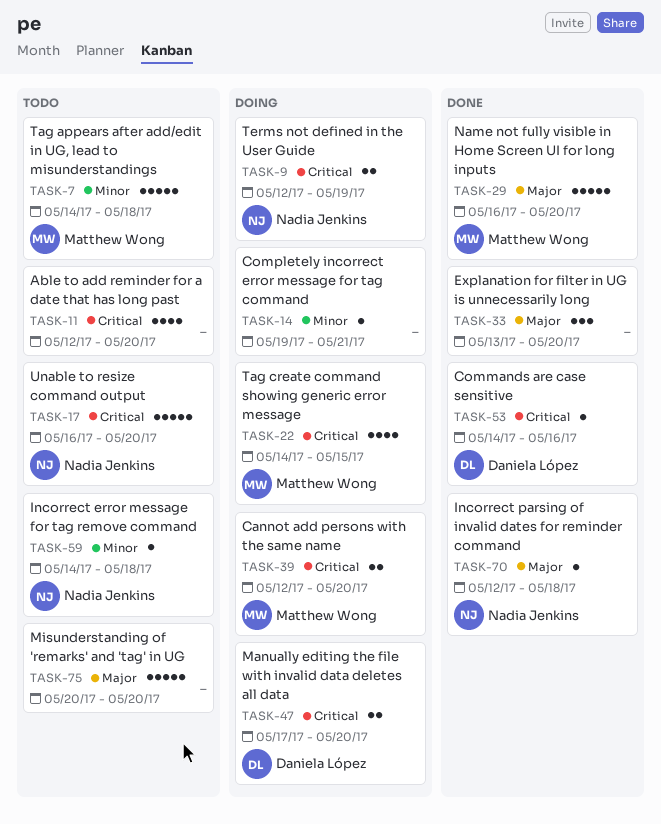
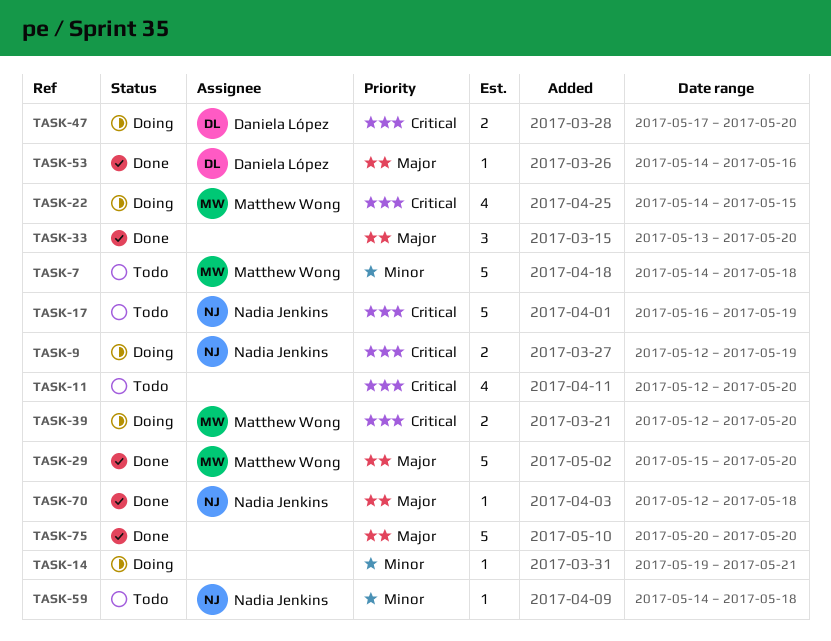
TASK-17, due: May 20 -> May 19
TASK-29, start: May 16 -> May 15
TASK-53, priority: Critical -> Major
TASK-75, status: Todo -> Done

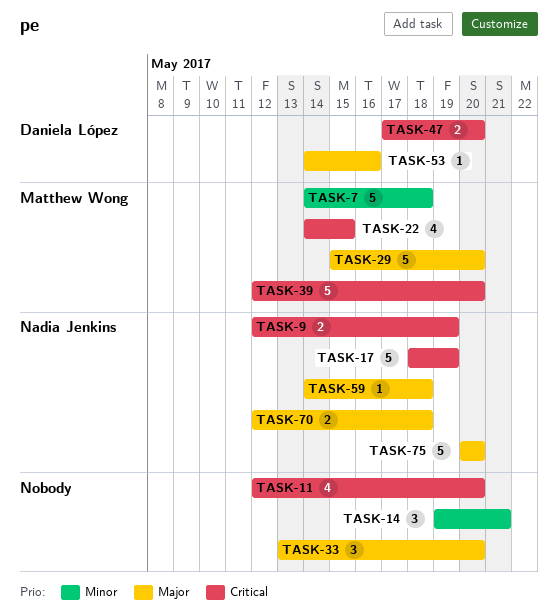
TASK-14, estimate: 1 -> 3
TASK-17, start: May 16 -> May 18
TASK-39, estimate: 2 -> 5
TASK-59, priority: Minor -> Major
TASK-70, estimate: 1 -> 2
TASK-75, owner: none -> Nadia Jenkins

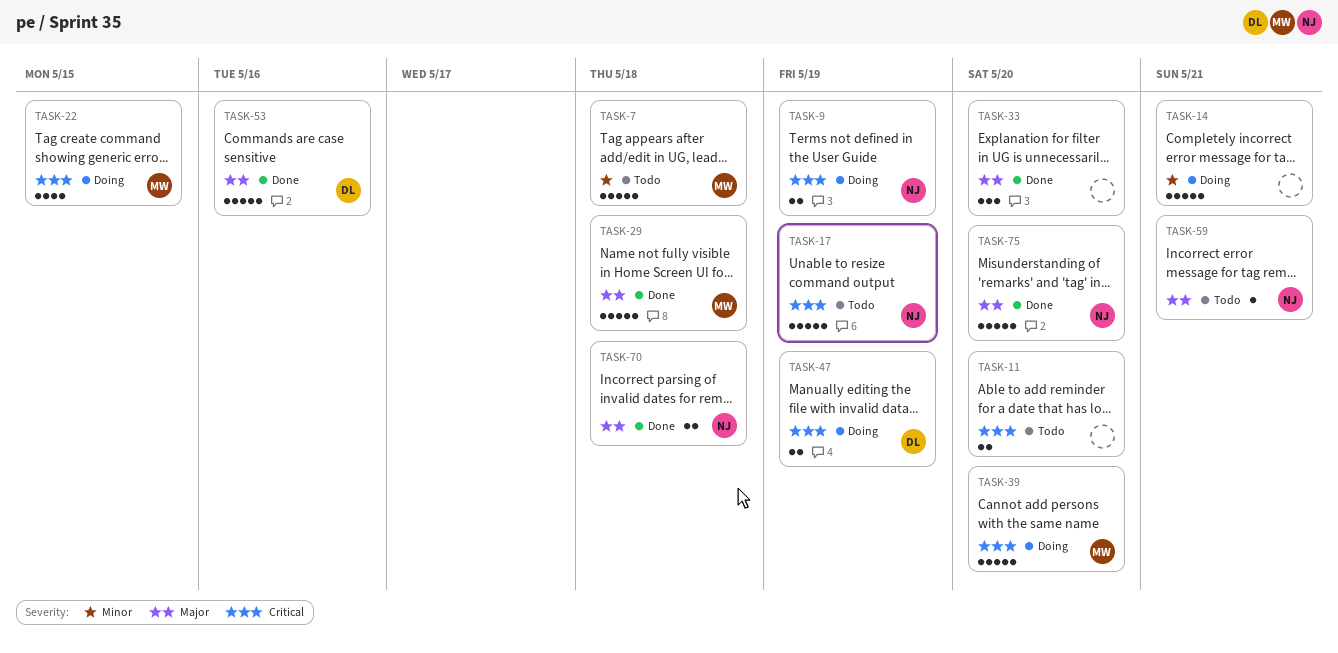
TASK-11, estimate: 4 -> 2
TASK-14, estimate: 3 -> 5
TASK-29, due: May 20 -> May 18
TASK-47, due: May 20 -> May 19
TASK-53, estimate: 1 -> 5
TASK-59, due: May 18 -> May 21

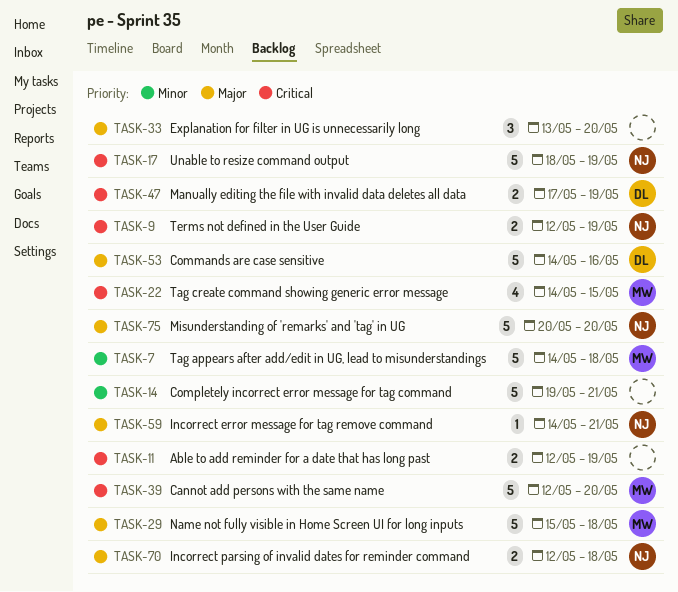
TASK-11, due: May 20 -> May 19

